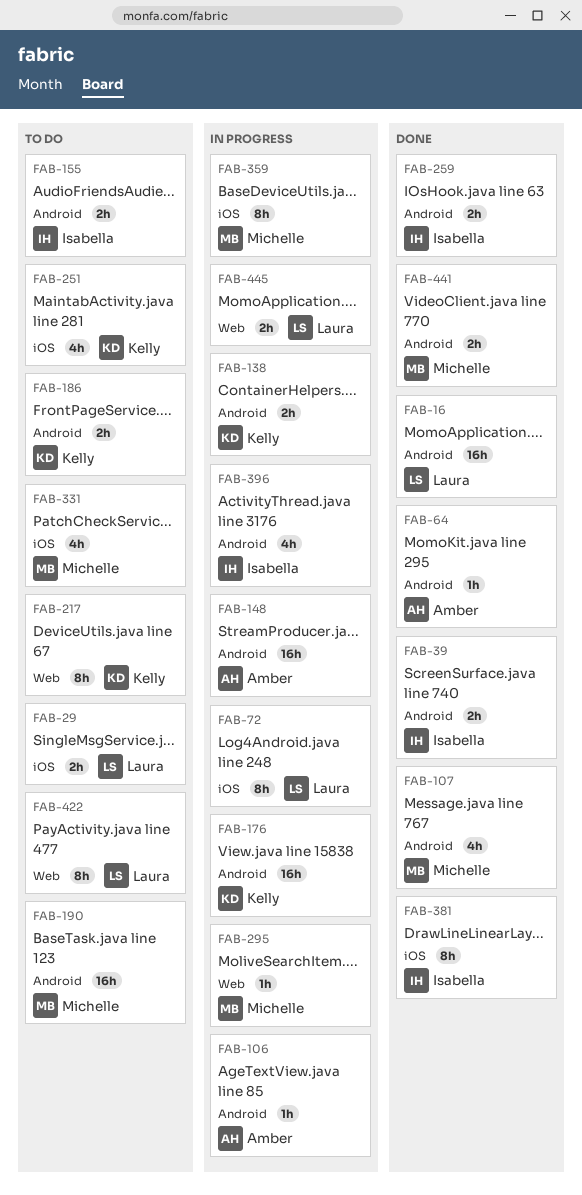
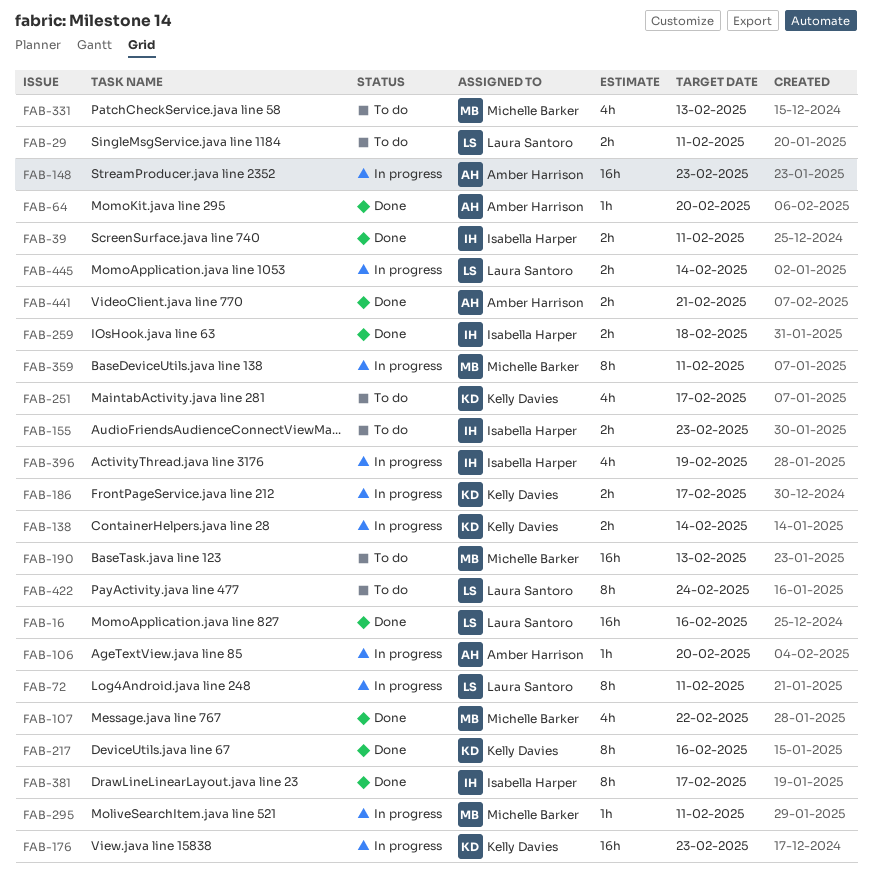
FAB-186, status: To do -> In progress
FAB-217, status: To do -> Done
FAB-441, owner: Michelle Barker -> Amber Harrison

